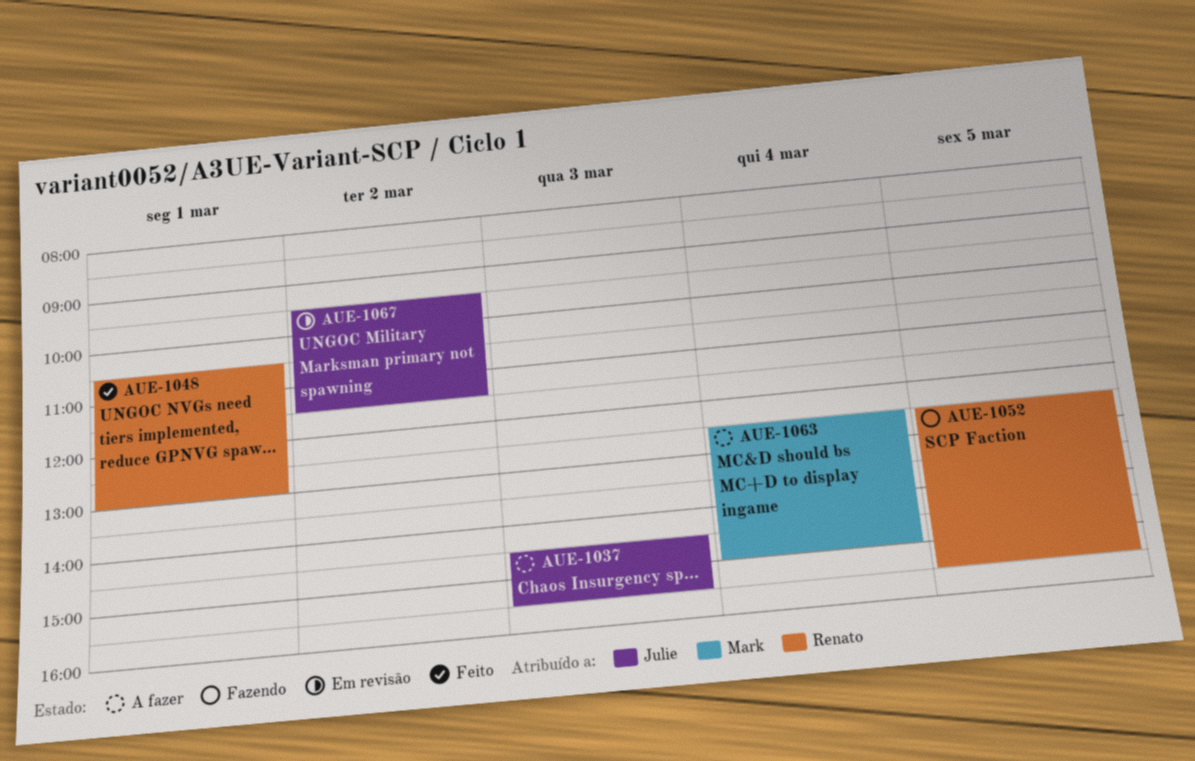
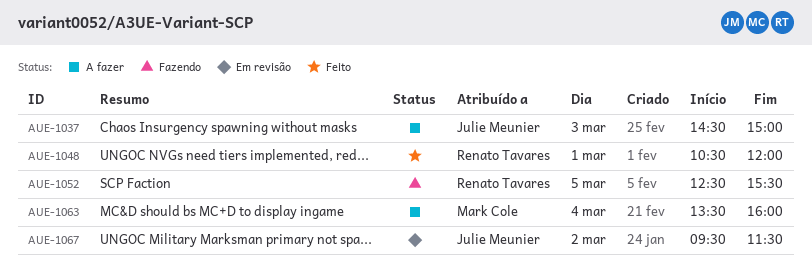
AUE-1037, ends: 15:30 -> 15:00
AUE-1048, ends: 13:00 -> 12:00
AUE-1063, begins: 12:30 -> 13:30
AUE-1063, ends: 15:00 -> 16:00

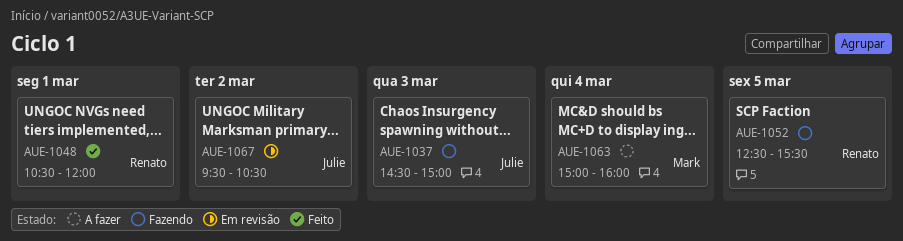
AUE-1037, status: A fazer -> Fazendo
AUE-1063, begins: 13:30 -> 15:00
AUE-1067, ends: 11:30 -> 10:30

